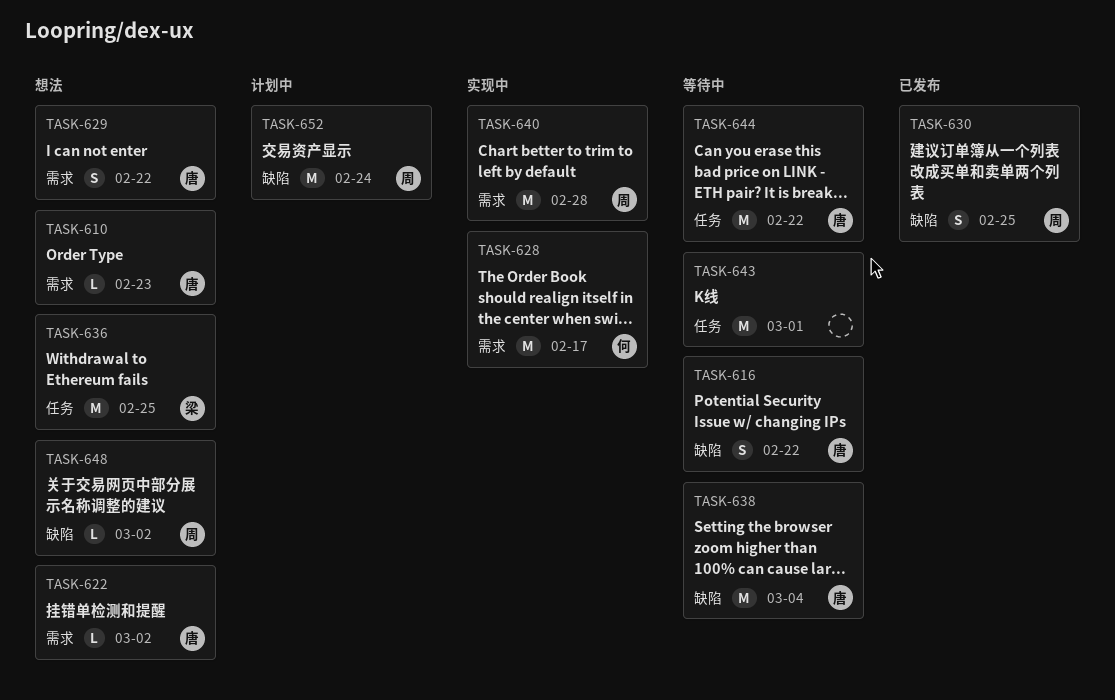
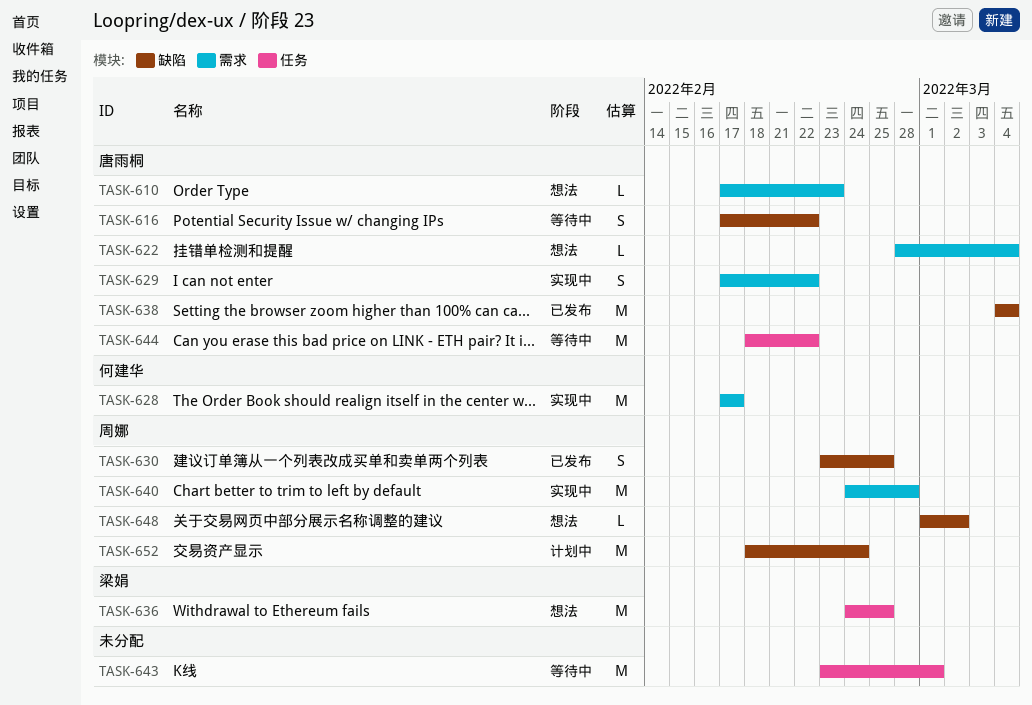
TASK-622, due: Mar 2 -> Mar 4
TASK-629, status: 想法 -> 实现中
TASK-638, status: 等待中 -> 已发布

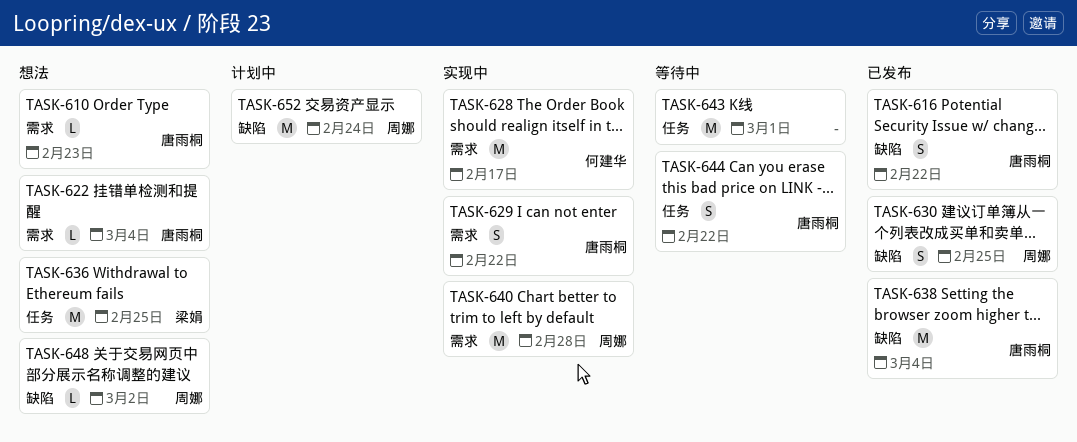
TASK-616, status: 等待中 -> 已发布
TASK-644, estimate: M -> S

